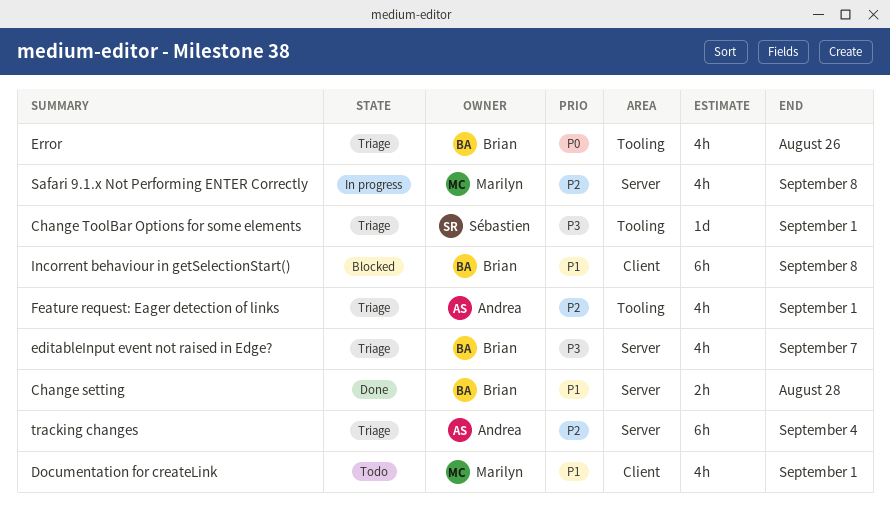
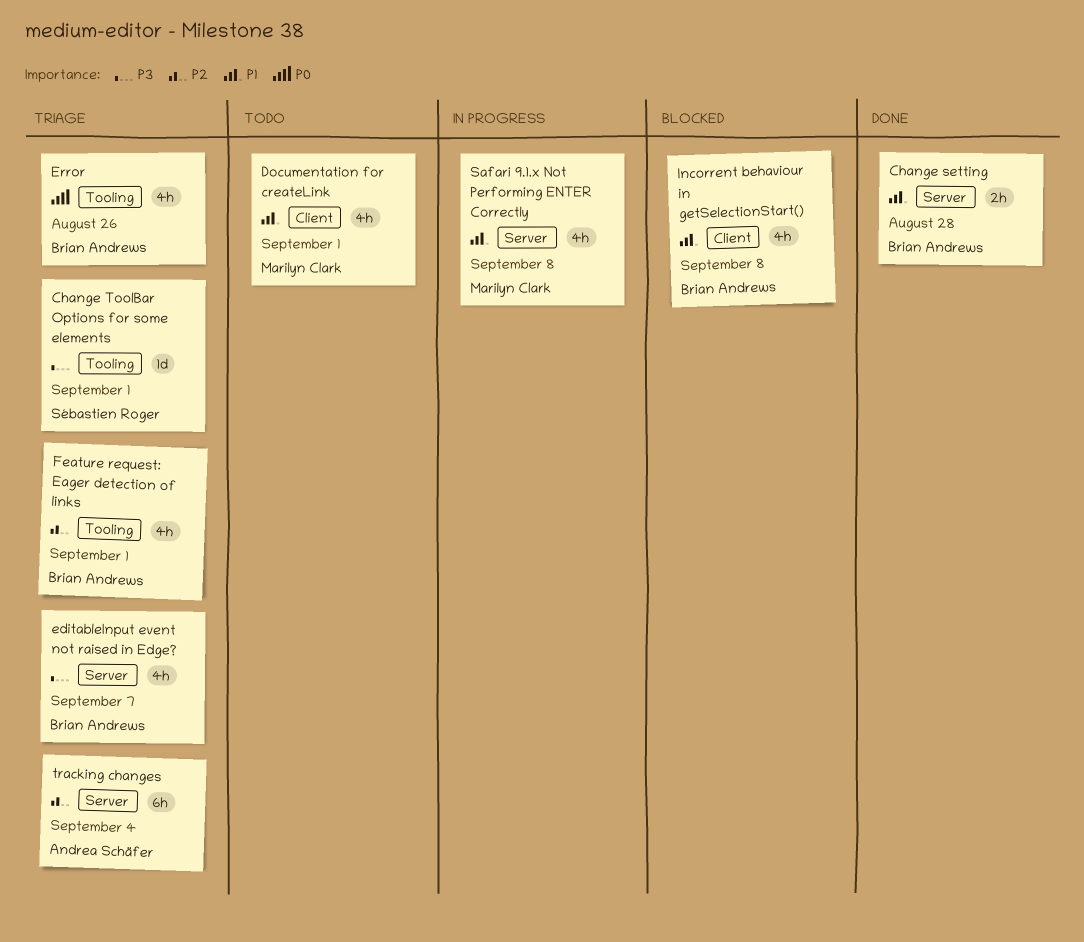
Feature request: Eager detection of links, owner: Andrea Schäfer -> Brian Andrews
Incorrent behaviour in getSelectionStart(), estimate: 6h -> 4h
Safari 9.1.x Not Performing ENTER Correctly, priority: P2 -> P1

